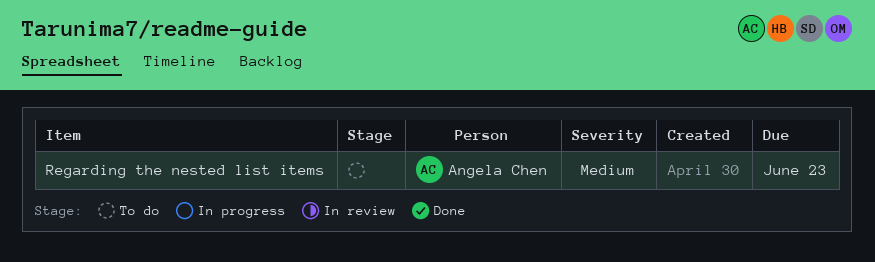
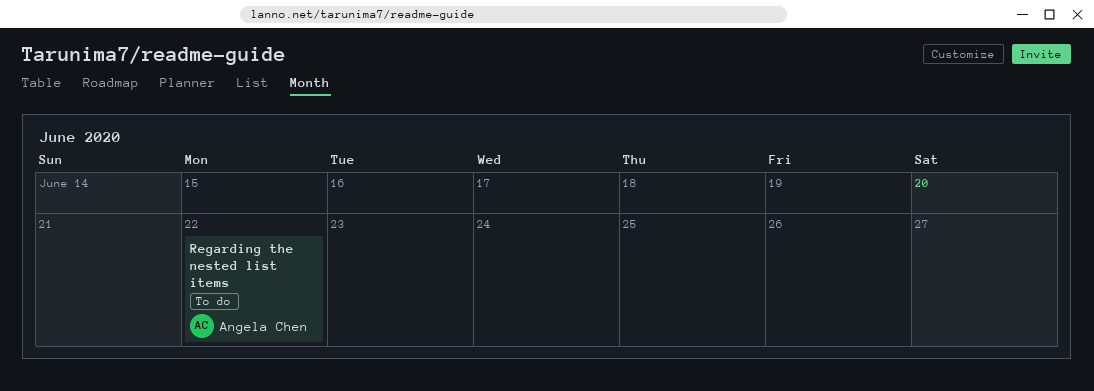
Regarding the nested list items, due: Jun 23 -> Jun 22

